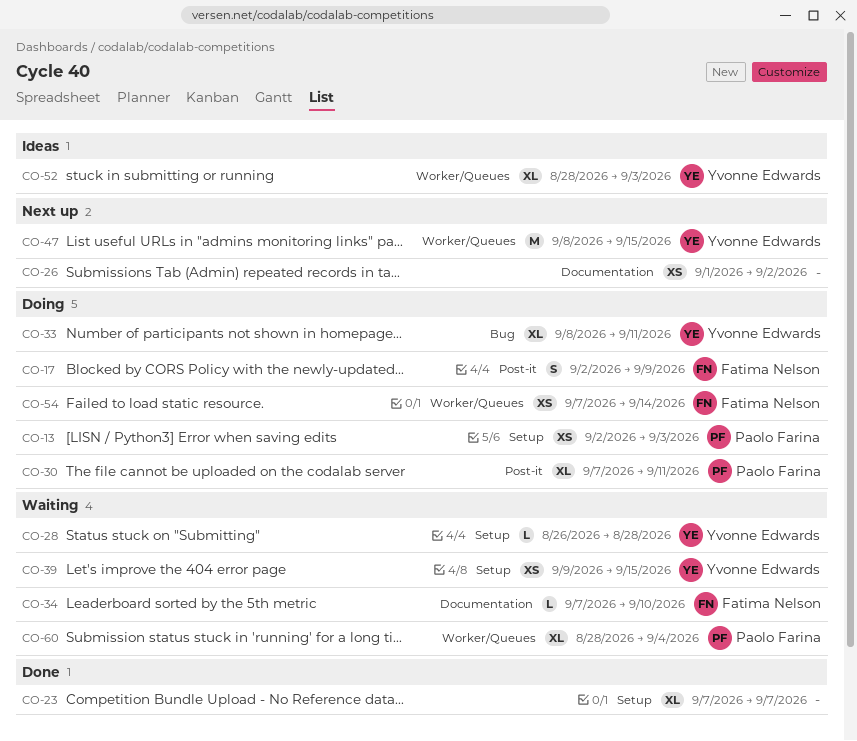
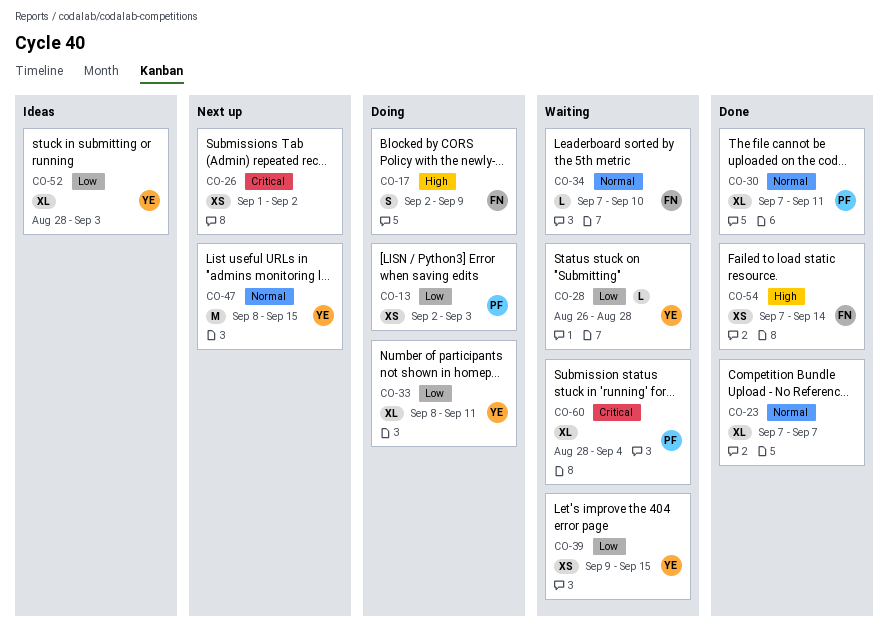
CO-30, status: Doing -> Done
CO-54, status: Doing -> Done

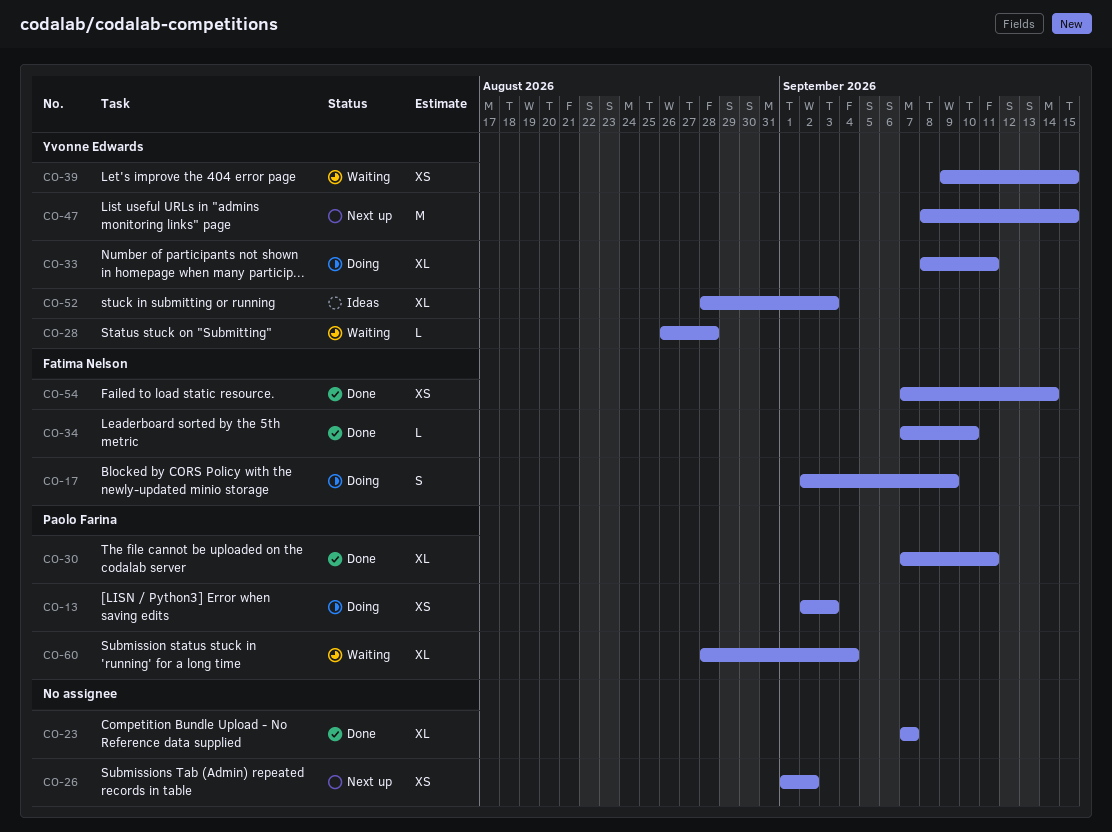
CO-34, status: Waiting -> Done

